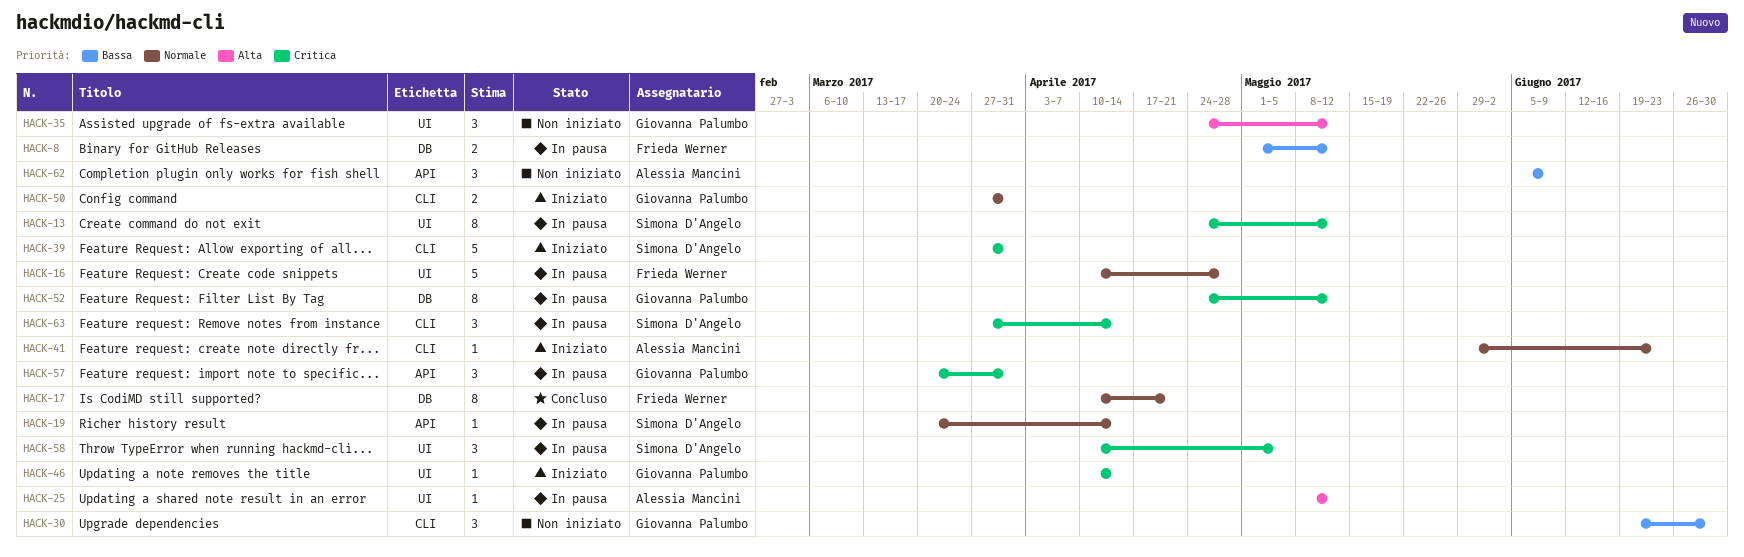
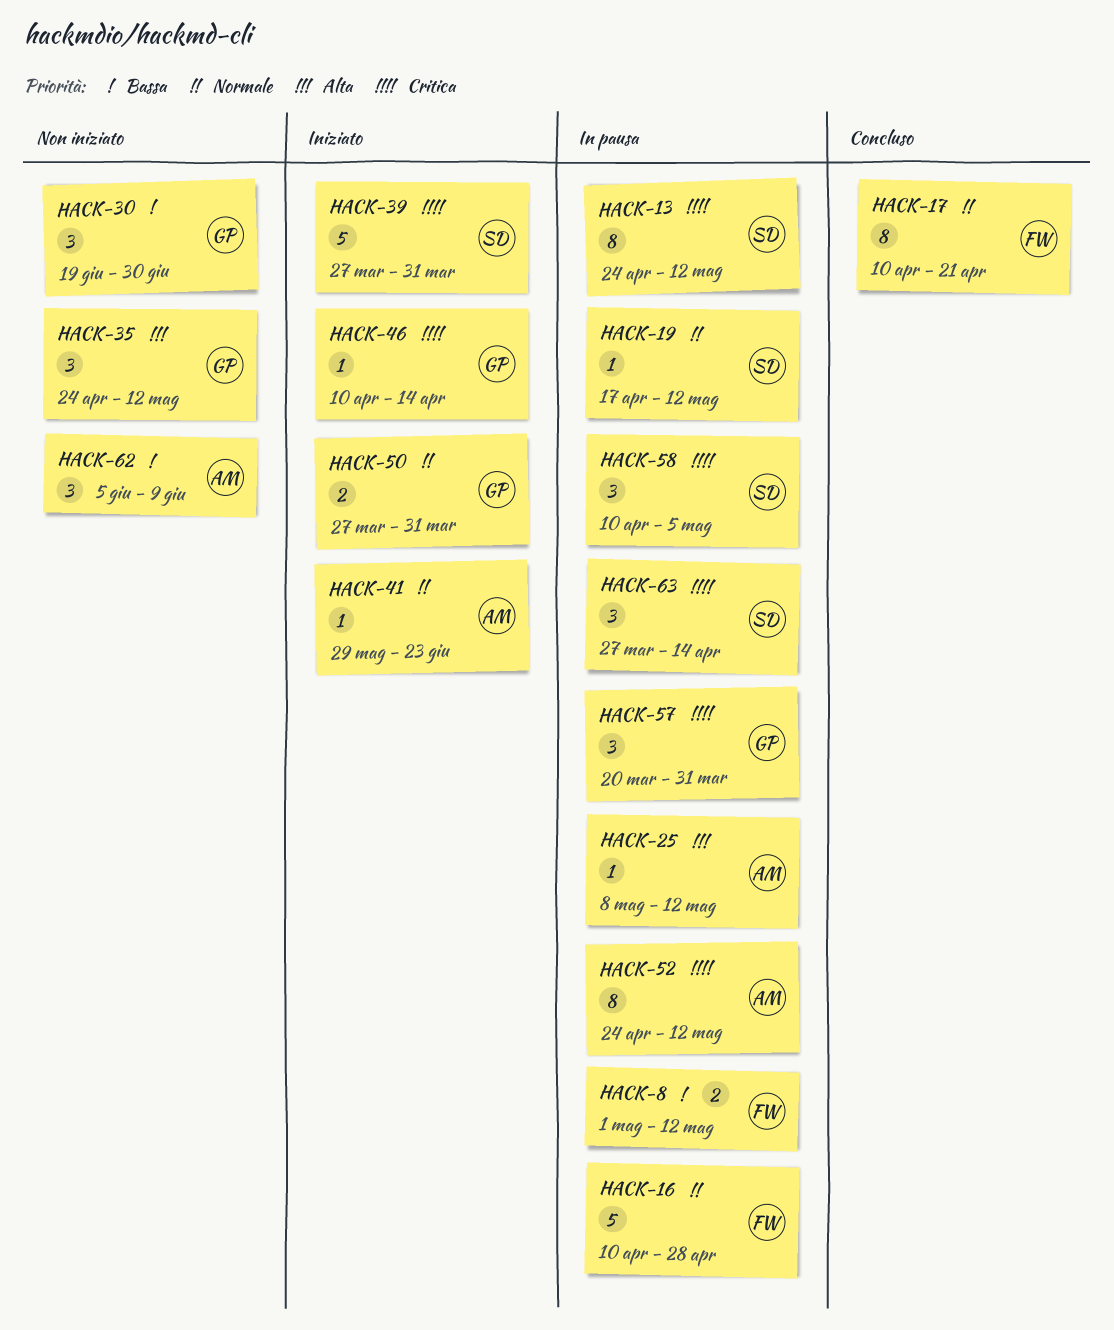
HACK-19, start: Mar 20 -> Apr 17
HACK-19, due: Apr 14 -> May 12
HACK-52, owner: Giovanna Palumbo -> Alessia Mancini

